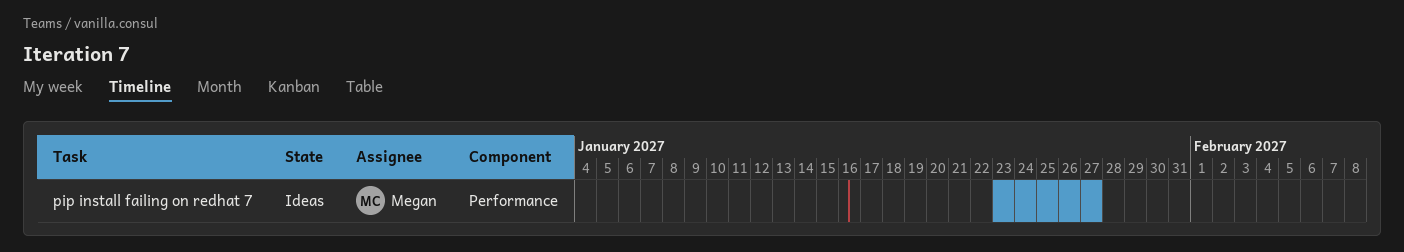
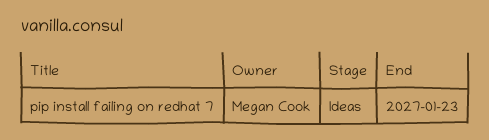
pip install failing on redhat 7, due: Jan 27 -> Jan 23

